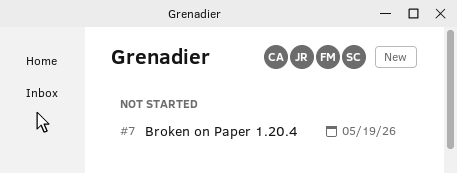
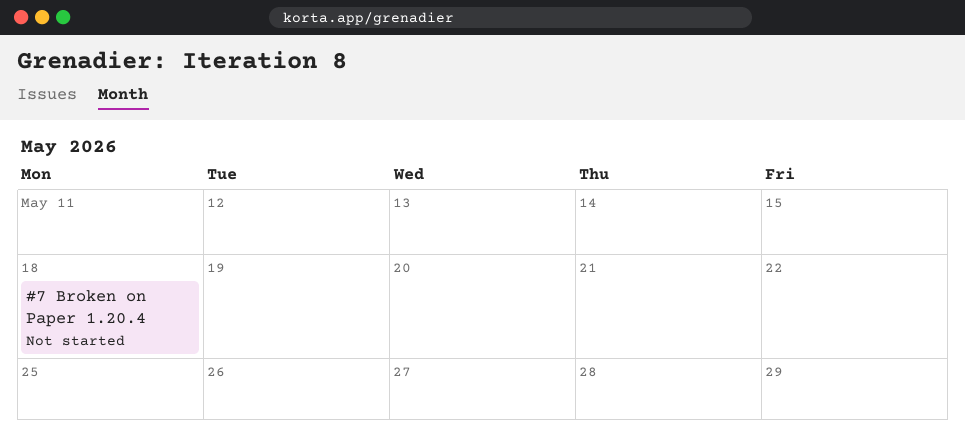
#7, due: May 19 -> May 18

